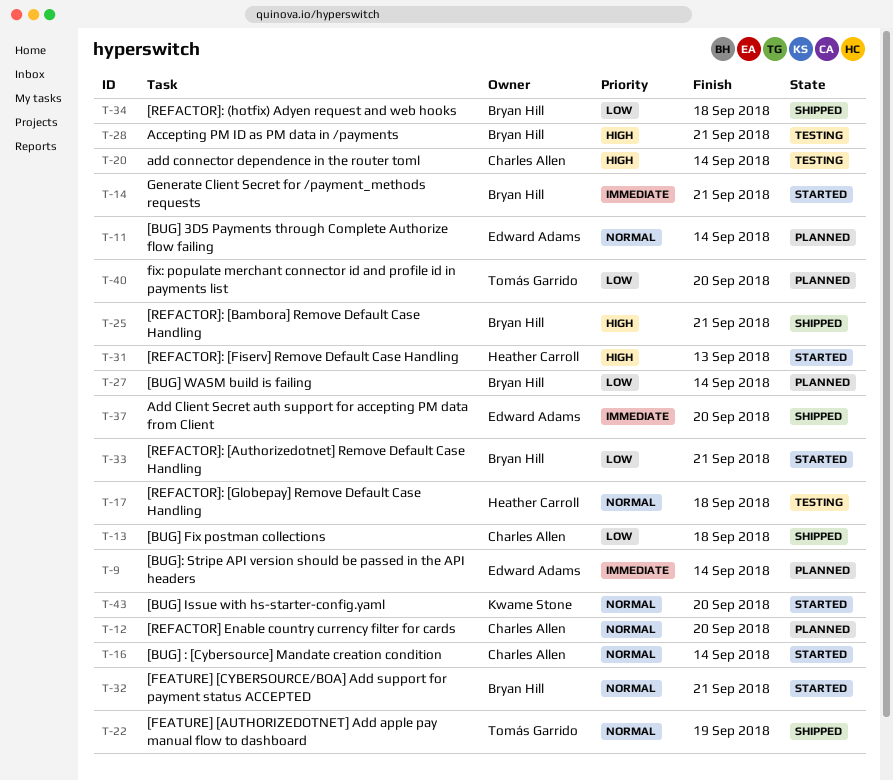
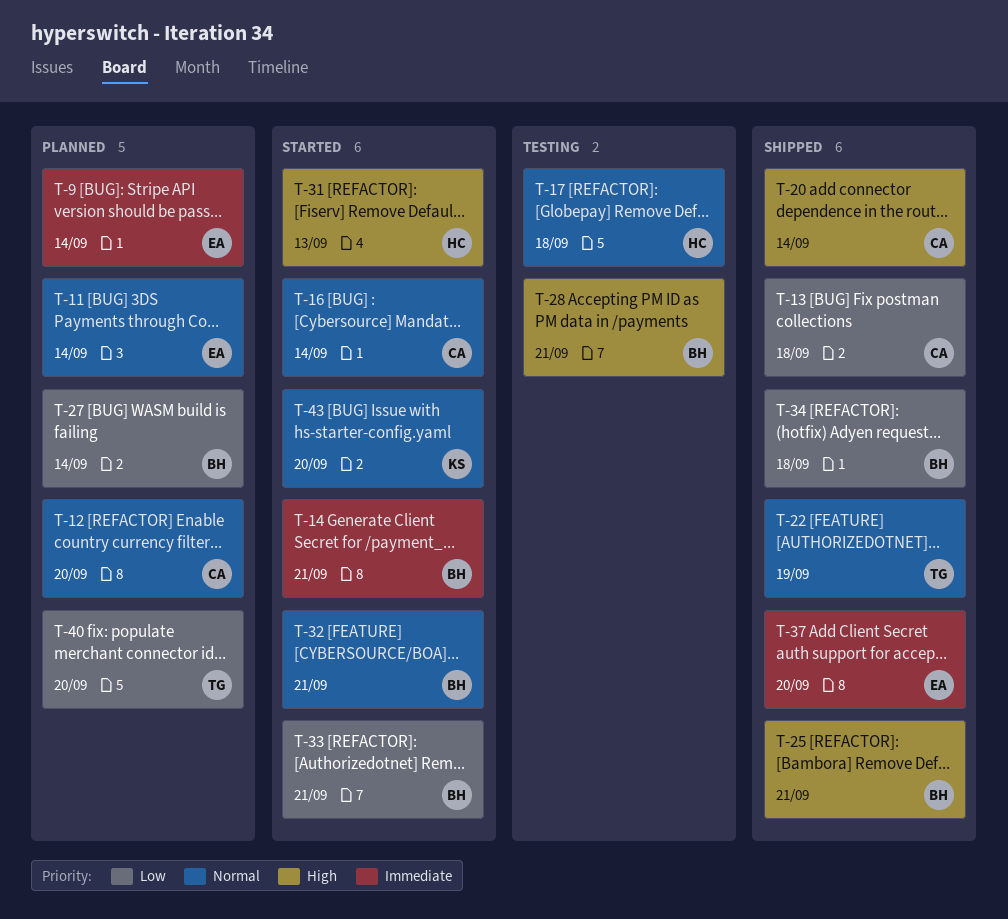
T-20, status: Testing -> Shipped

